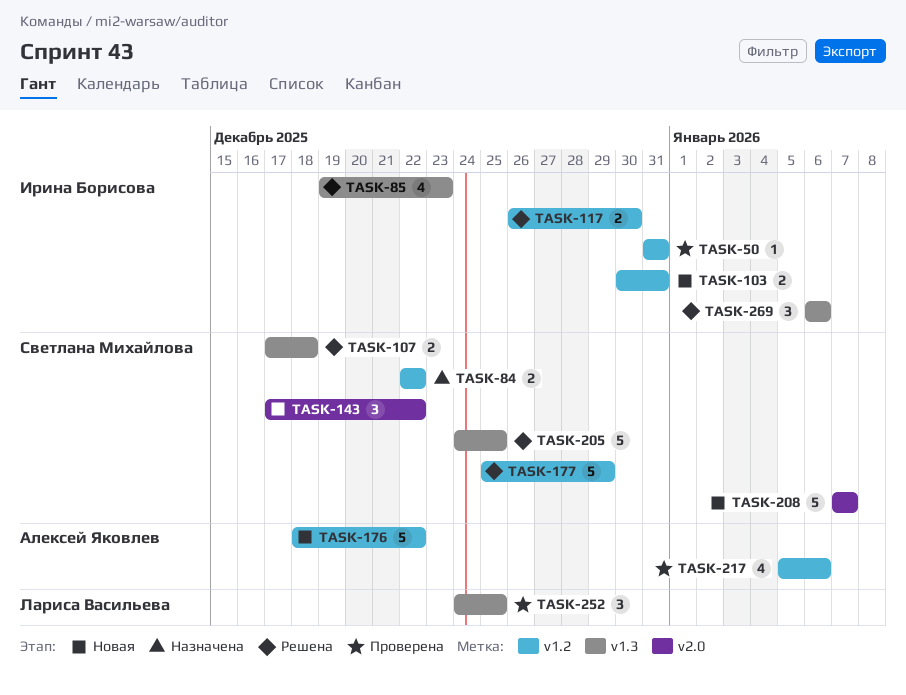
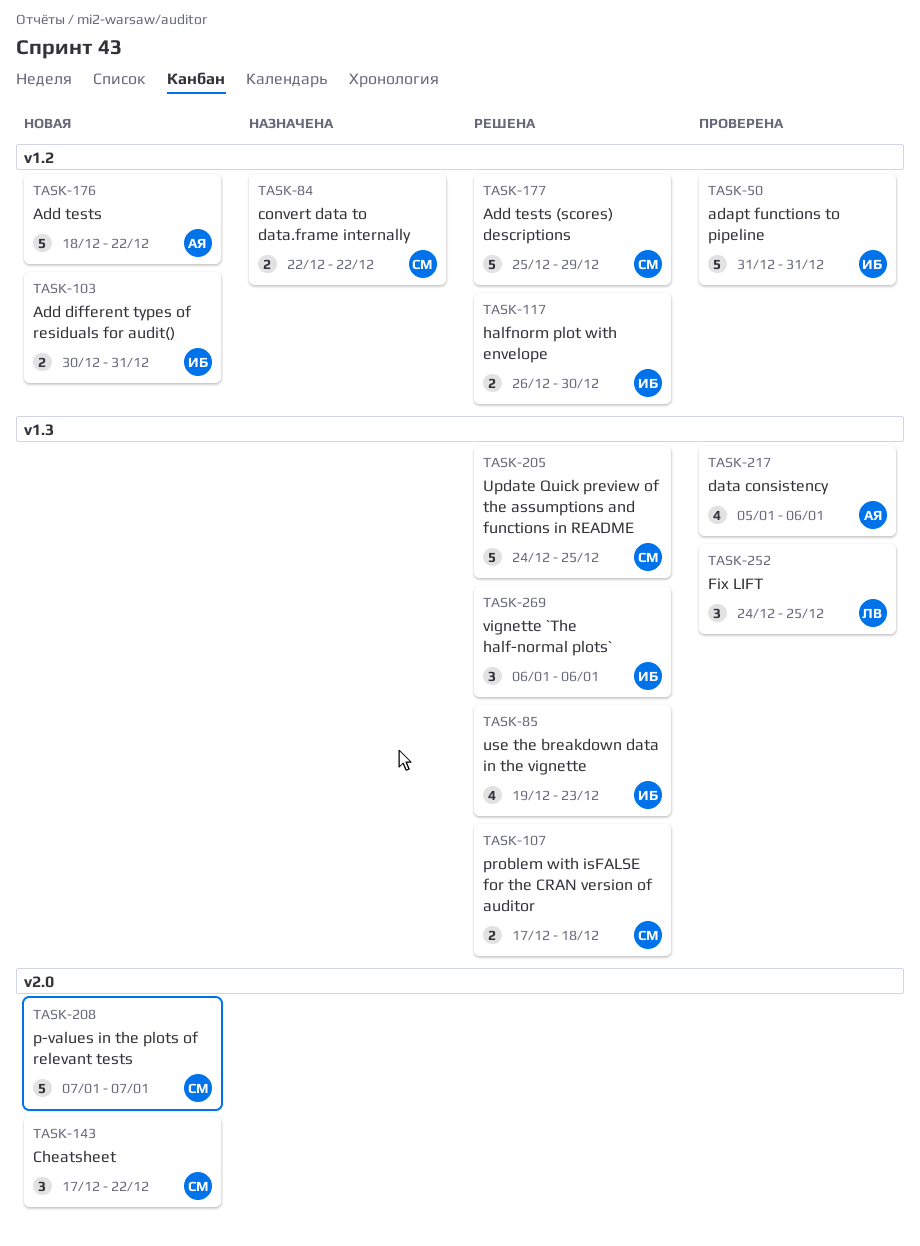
TASK-50, estimate: 1 -> 5
TASK-217, label: v1.2 -> v1.3

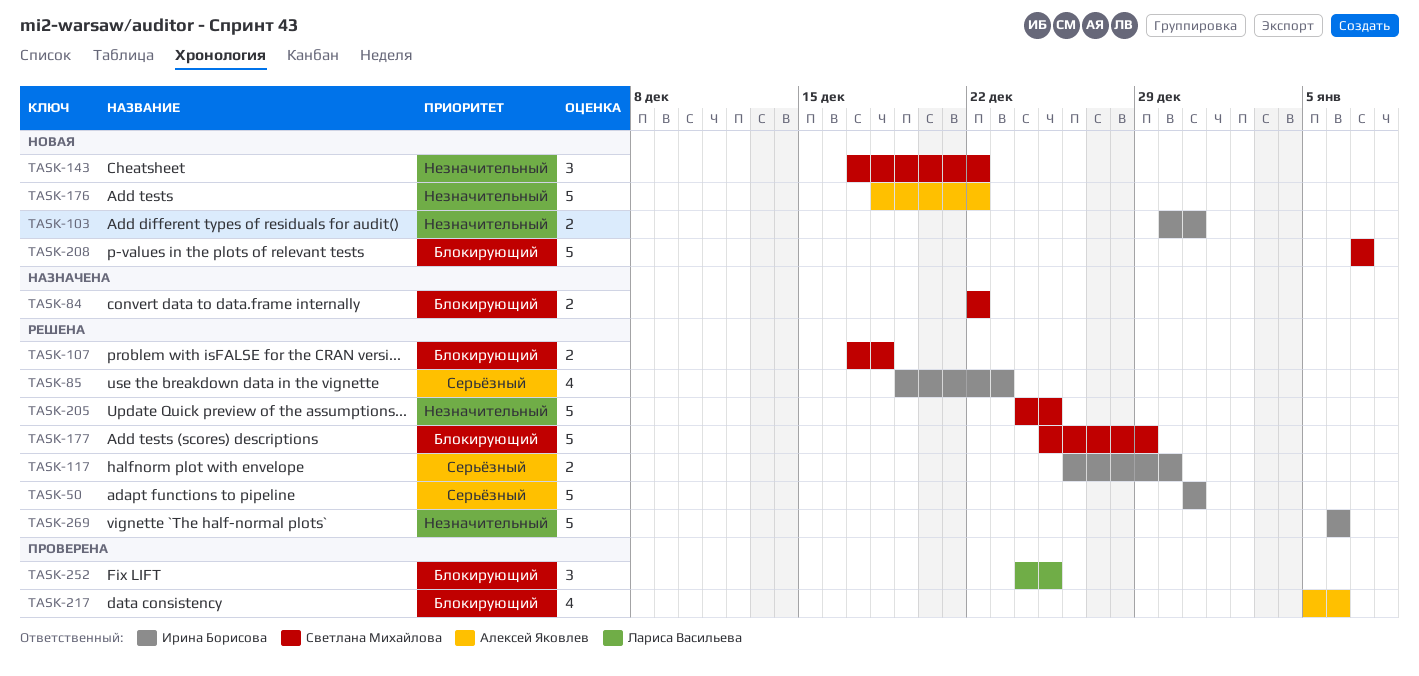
TASK-50, status: Проверена -> Решена
TASK-269, estimate: 3 -> 5

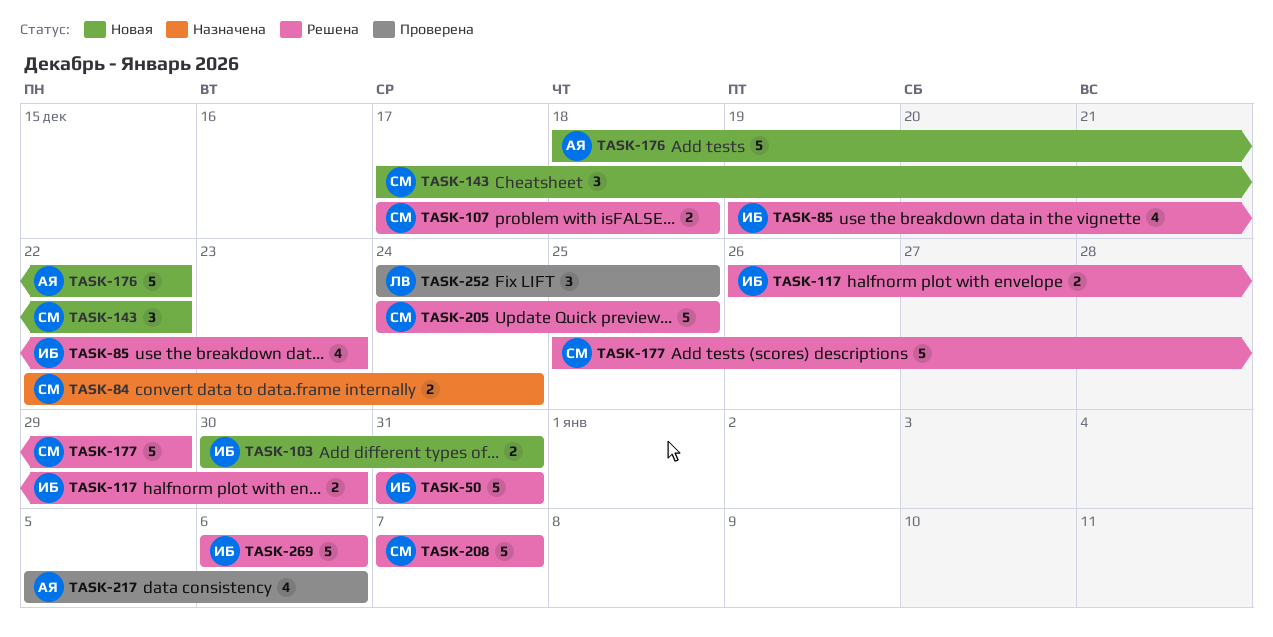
TASK-84, due: Dec 22 -> Dec 24
TASK-208, status: Новая -> Решена

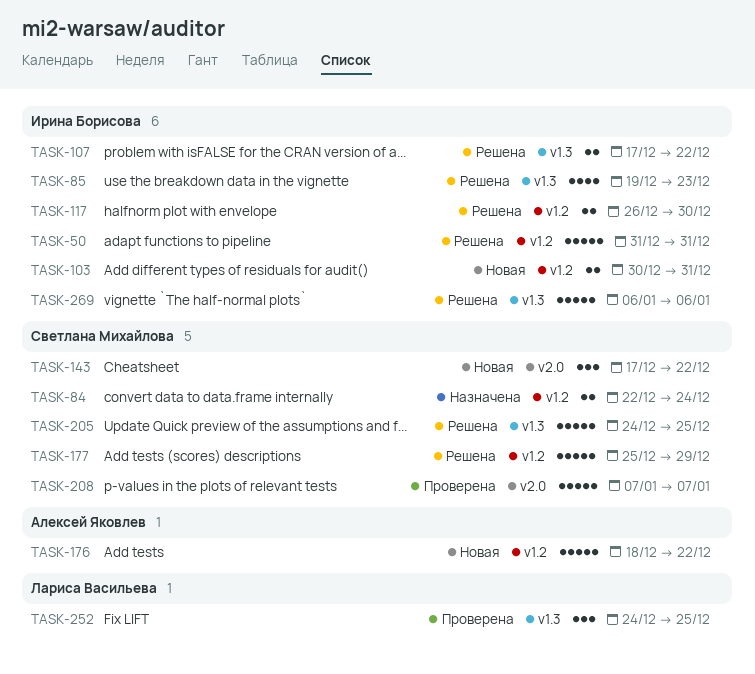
TASK-107, owner: Светлана Михайлова -> Ирина Борисова
TASK-107, due: Dec 18 -> Dec 22
TASK-208, status: Решена -> Проверена
TASK-217: present -> none

